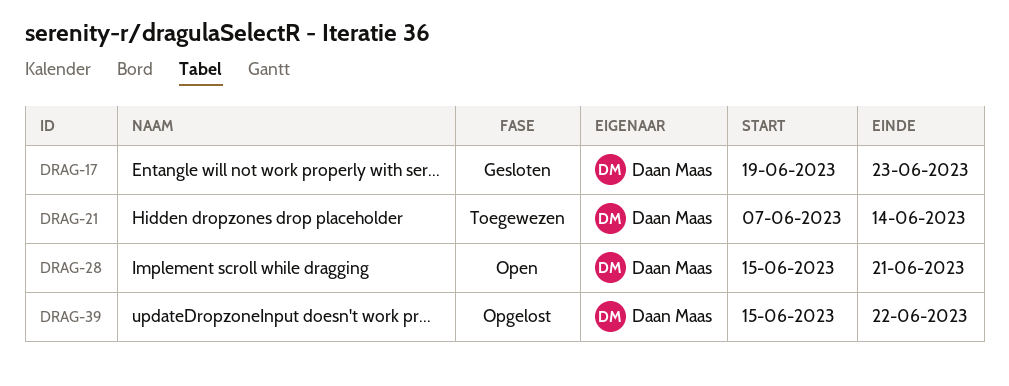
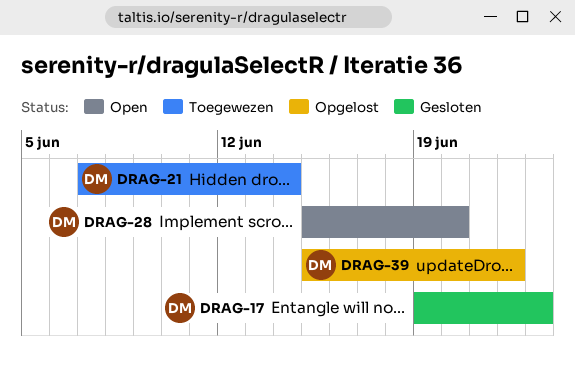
DRAG-28, due: Jun 21 -> Jun 20

